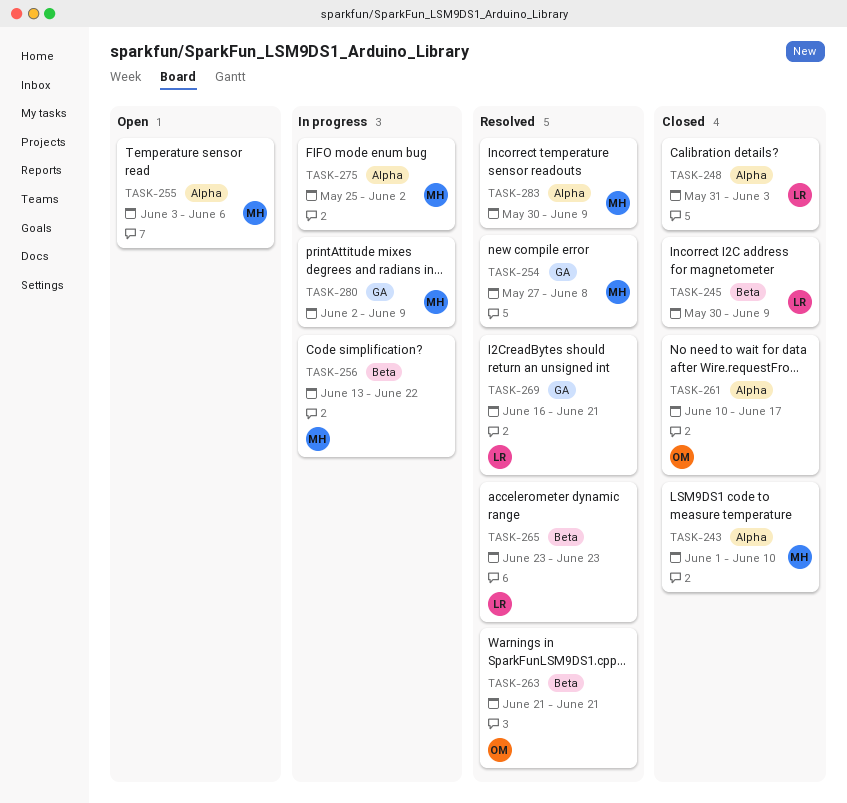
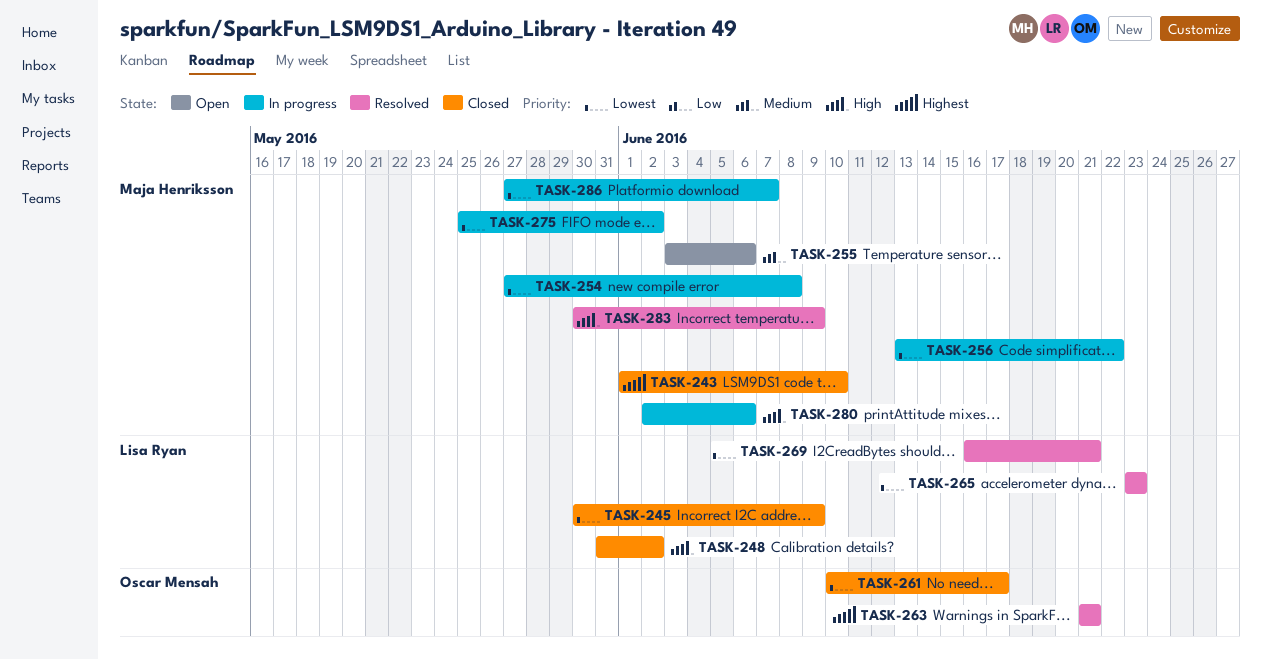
TASK-248, due: Jun 3 -> Jun 2
TASK-254, status: Resolved -> In progress
TASK-280, due: Jun 9 -> Jun 6
TASK-286: none -> present

